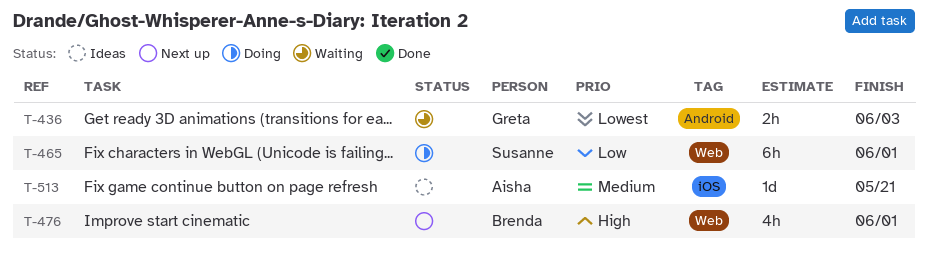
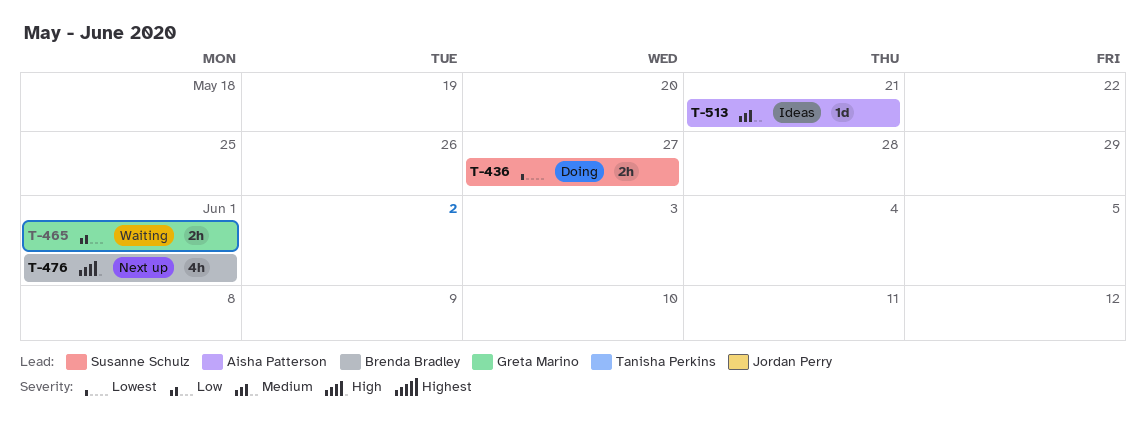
T-436, status: Waiting -> Doing
T-436, owner: Greta Marino -> Susanne Schulz
T-436, due: Jun 3 -> May 27
T-465, status: Doing -> Waiting
T-465, owner: Susanne Schulz -> Greta Marino
T-465, estimate: 6h -> 2h

